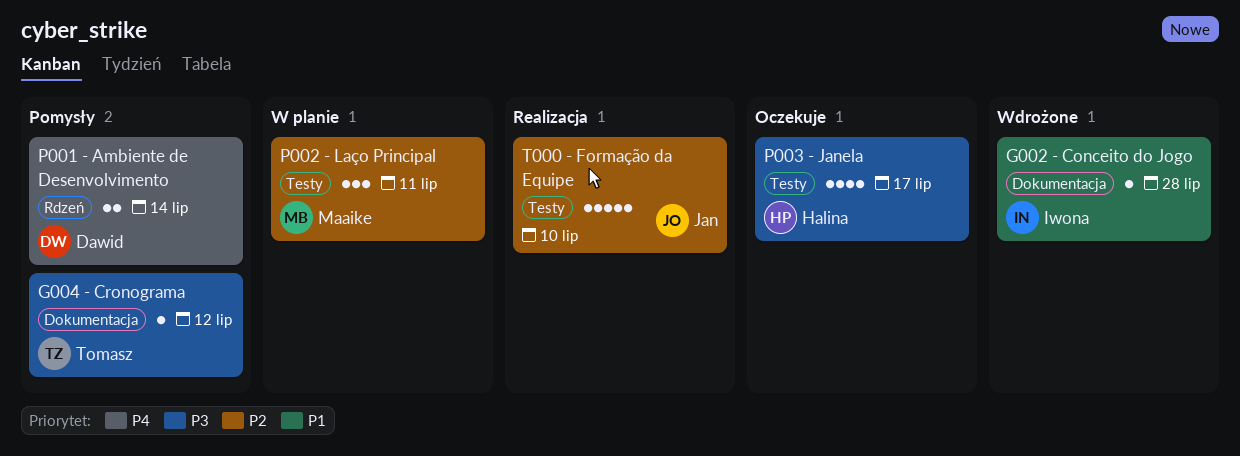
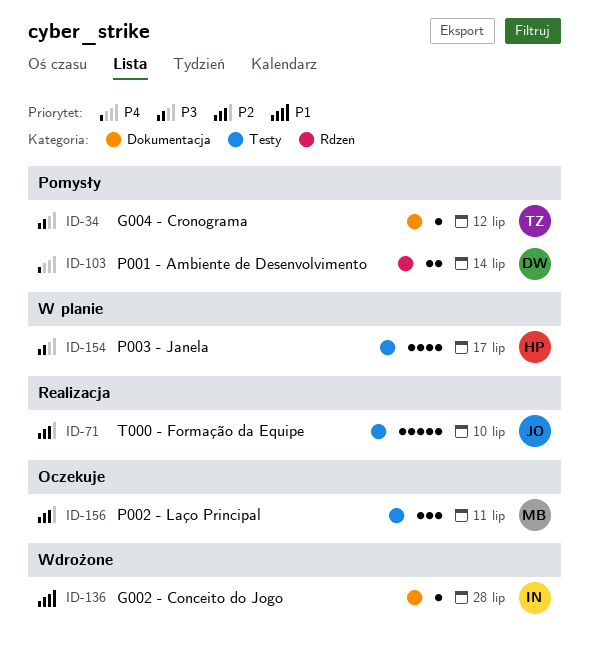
P002 - Laço Principal, status: W planie -> Oczekuje
P003 - Janela, status: Oczekuje -> W planie

